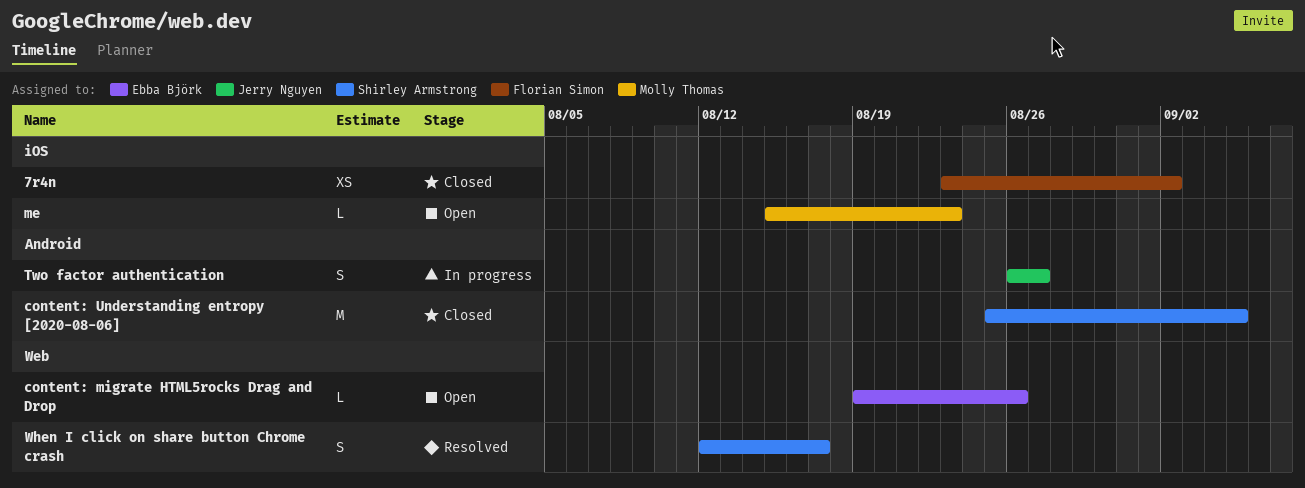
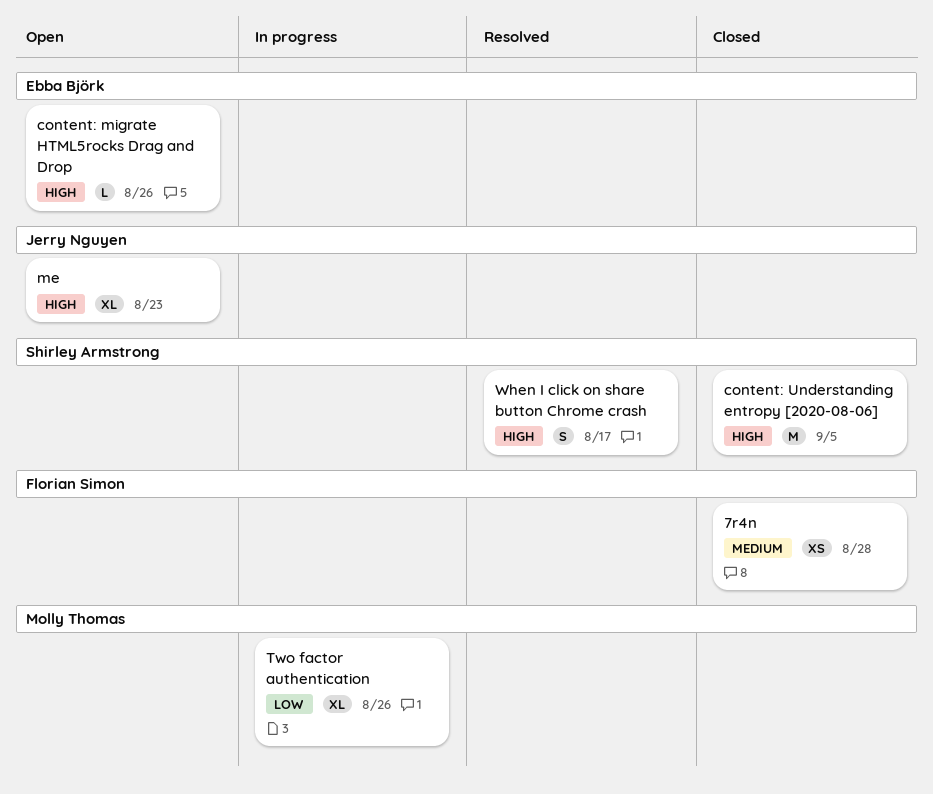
7r4n, due: Sep 2 -> Aug 28
me, owner: Molly Thomas -> Jerry Nguyen
me, estimate: L -> XL
Two factor authentication, owner: Jerry Nguyen -> Molly Thomas
Two factor authentication, estimate: S -> XL
Two factor authentication, due: Aug 27 -> Aug 26

